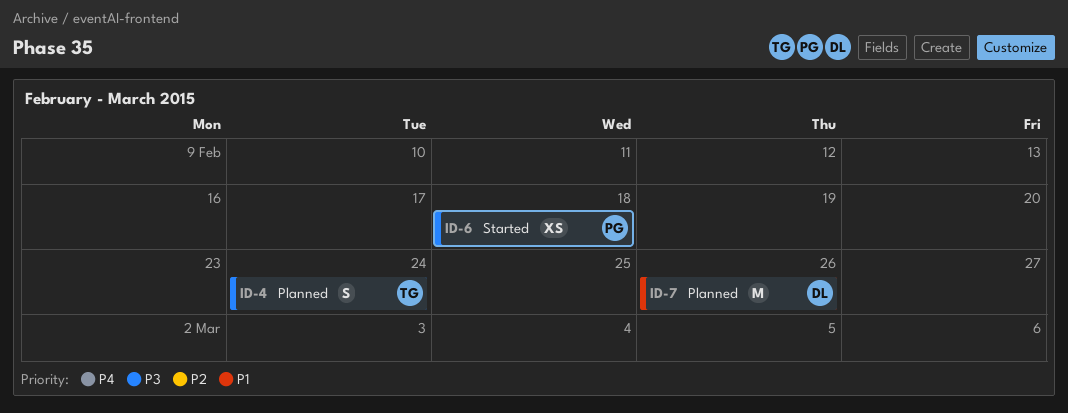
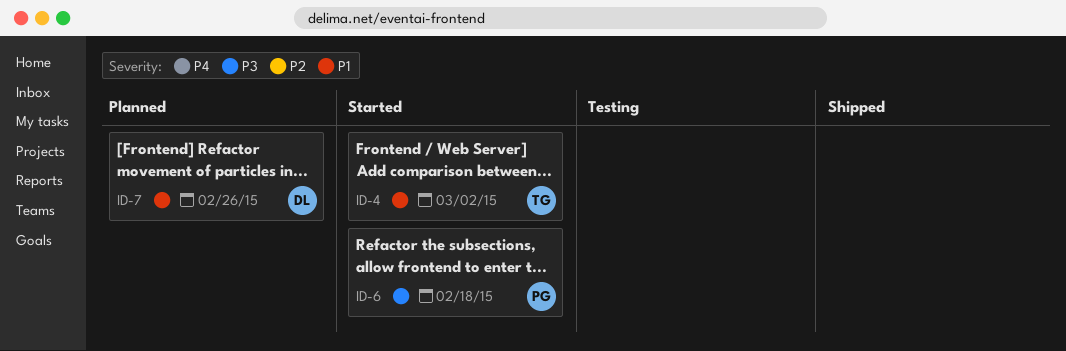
ID-4, status: Planned -> Started
ID-4, priority: P3 -> P1
ID-4, due: Feb 24 -> Mar 2

